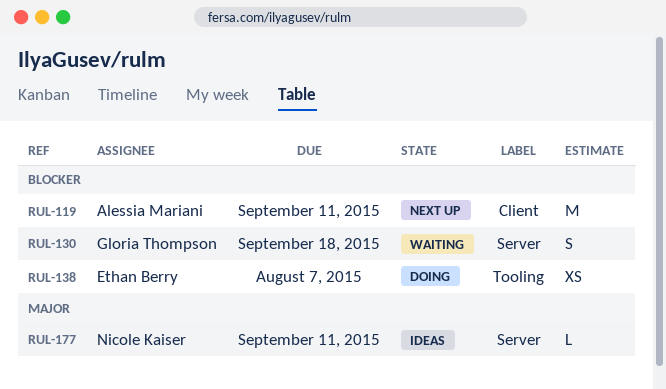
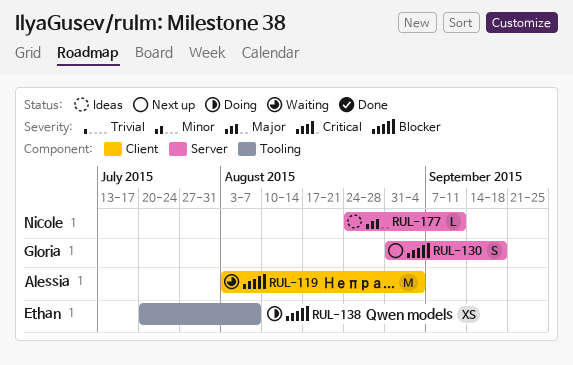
RUL-119, status: Next up -> Waiting
RUL-119, due: Sep 11 -> Sep 4
RUL-130, status: Waiting -> Next up

